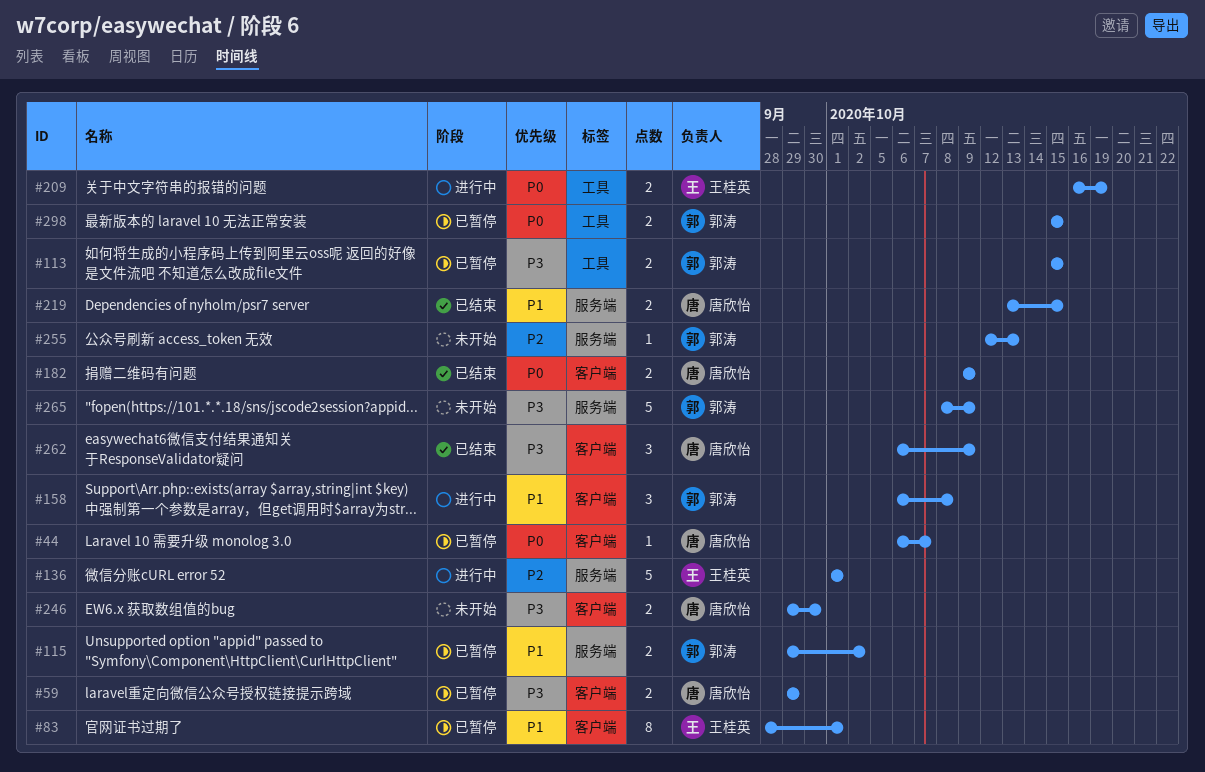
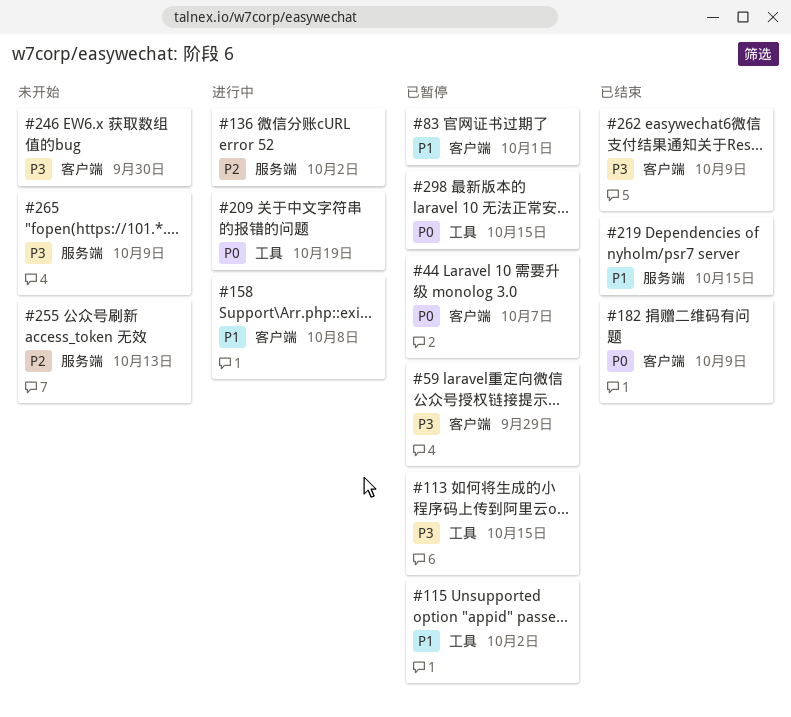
#115, label: 服务端 -> 工具
#136, due: Oct 1 -> Oct 2

